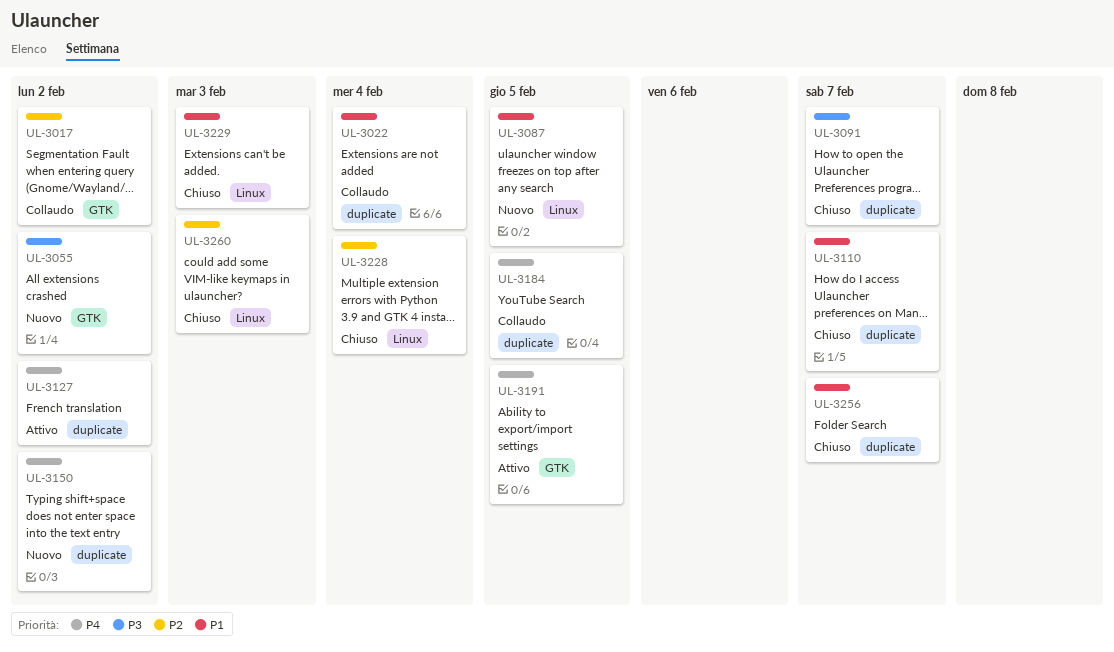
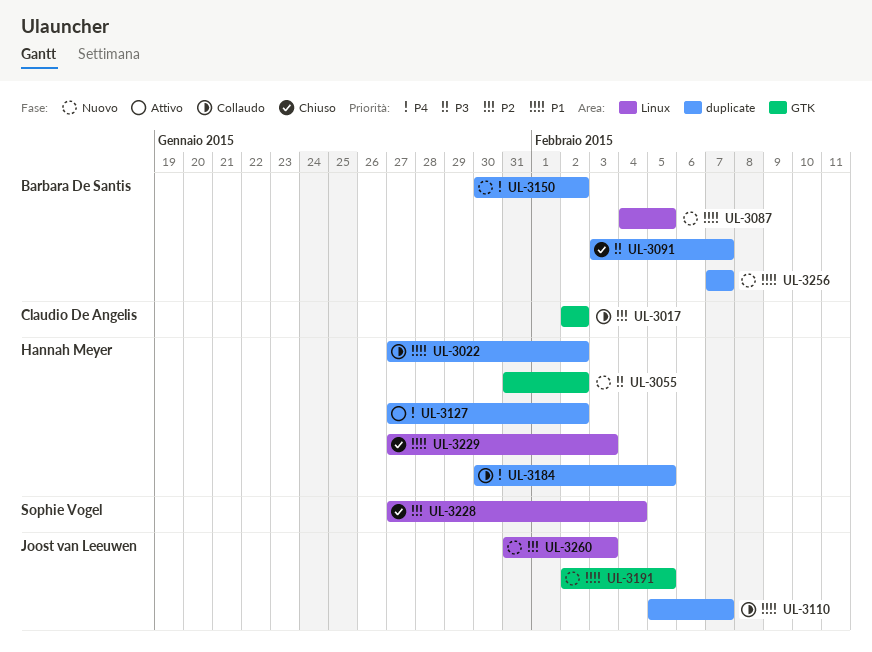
UL-3022, due: Feb 4 -> Feb 2
UL-3110, status: Chiuso -> Collaudo
UL-3191, status: Attivo -> Nuovo
UL-3191, priority: P4 -> P1
UL-3256, status: Chiuso -> Nuovo
UL-3260, status: Chiuso -> Nuovo

